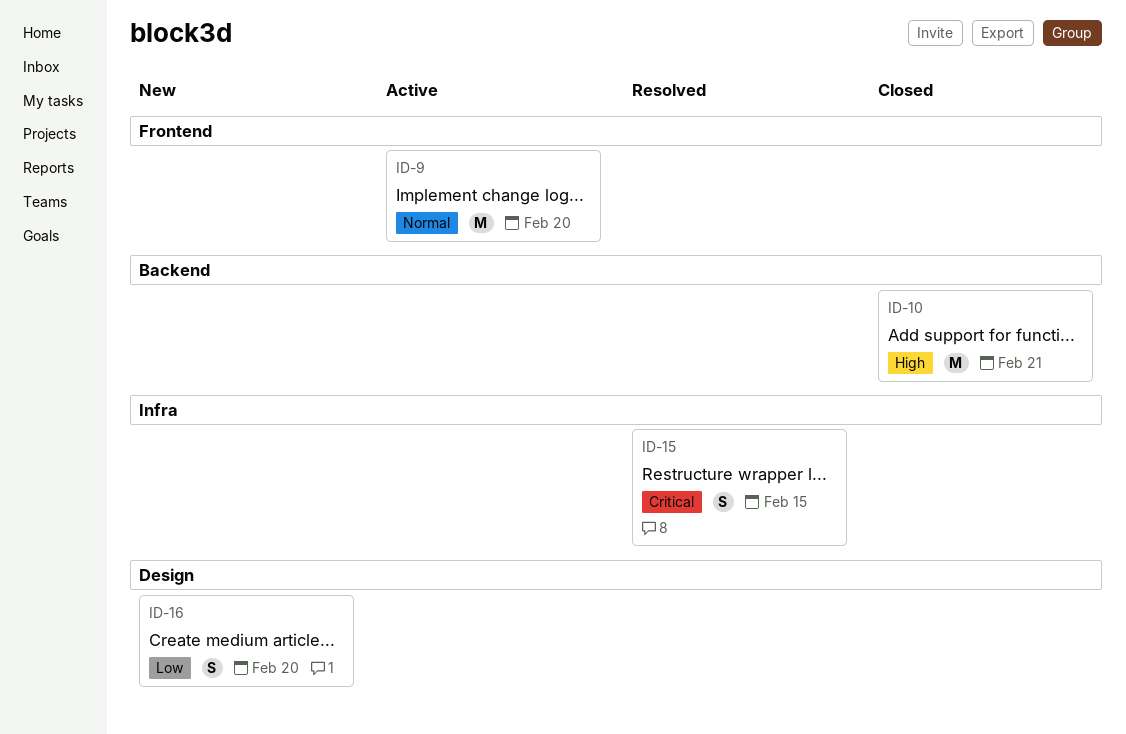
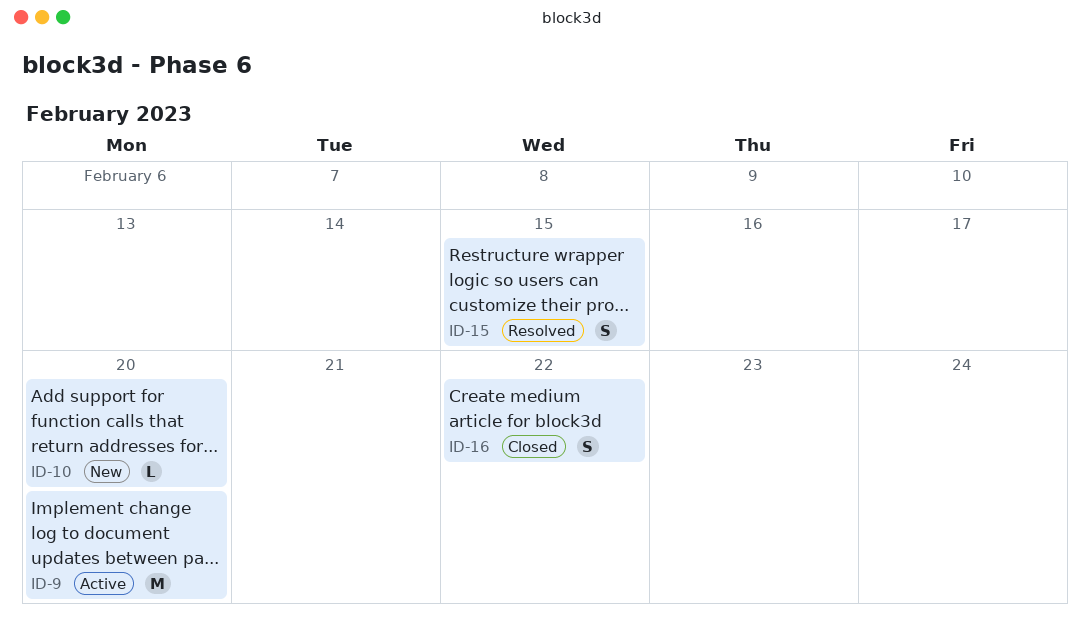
ID-10, status: Closed -> New
ID-10, estimate: M -> L
ID-10, due: Feb 21 -> Feb 20
ID-16, status: New -> Closed
ID-16, due: Feb 20 -> Feb 22

